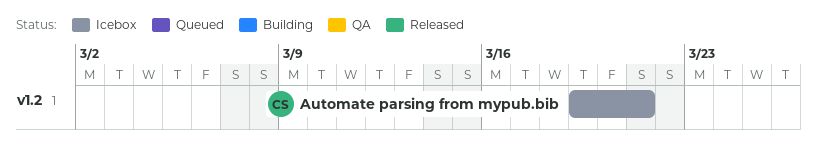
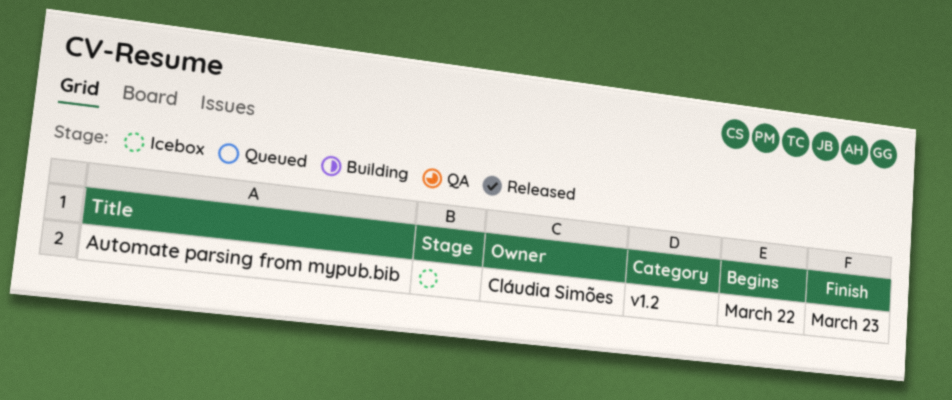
Automate parsing from mypub.bib, start: Mar 19 -> Mar 22
Automate parsing from mypub.bib, due: Mar 21 -> Mar 23

